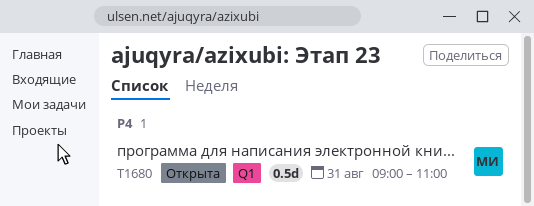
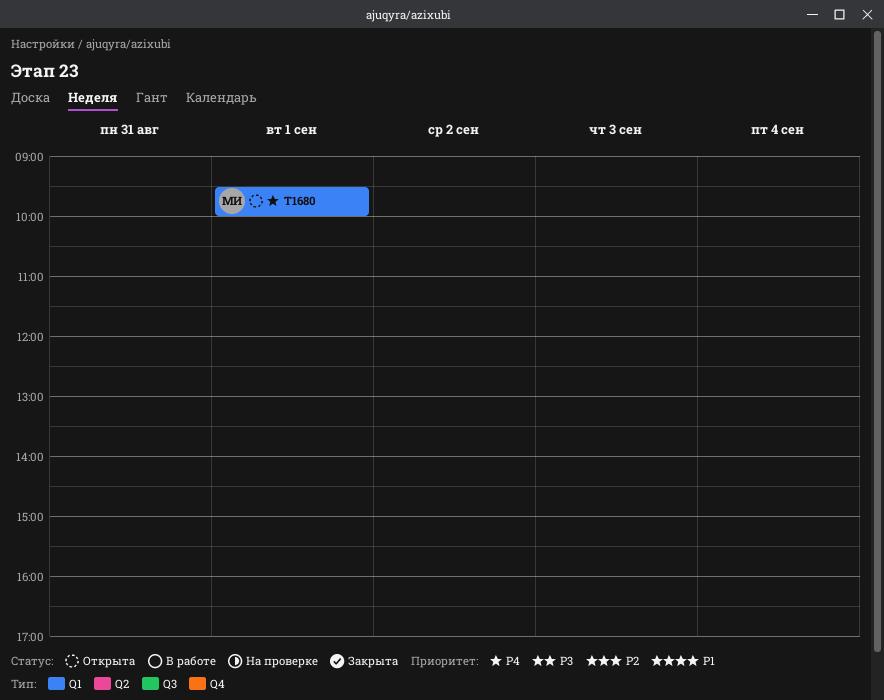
T1680, day: Aug 31 -> Sep 1
T1680, begins: 09:00 -> 09:30
T1680, ends: 11:00 -> 10:00

